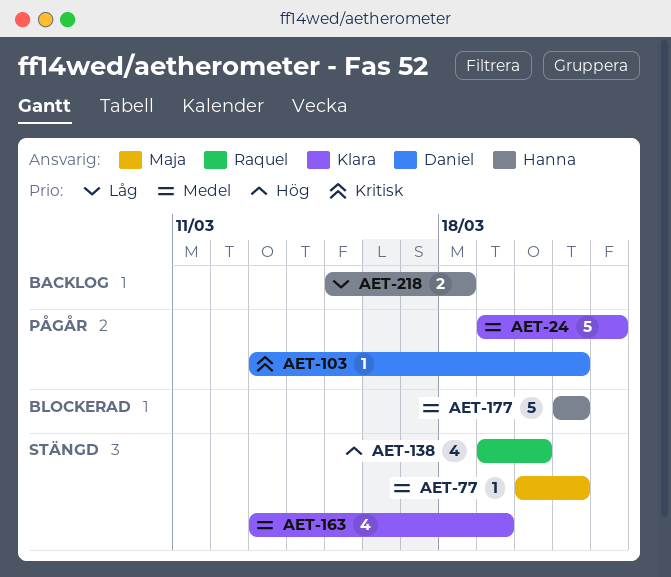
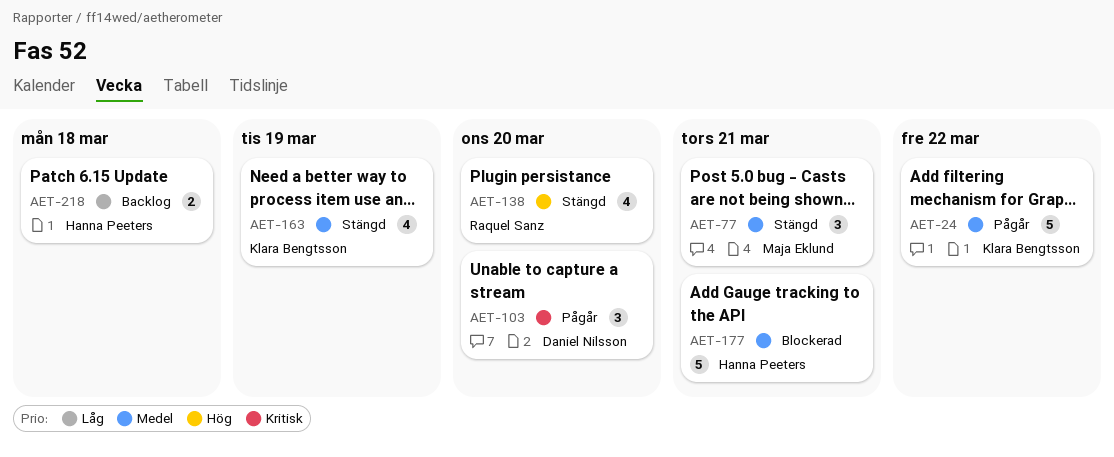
AET-77, estimate: 1 -> 3
AET-103, estimate: 1 -> 3
AET-103, due: Mar 21 -> Mar 20

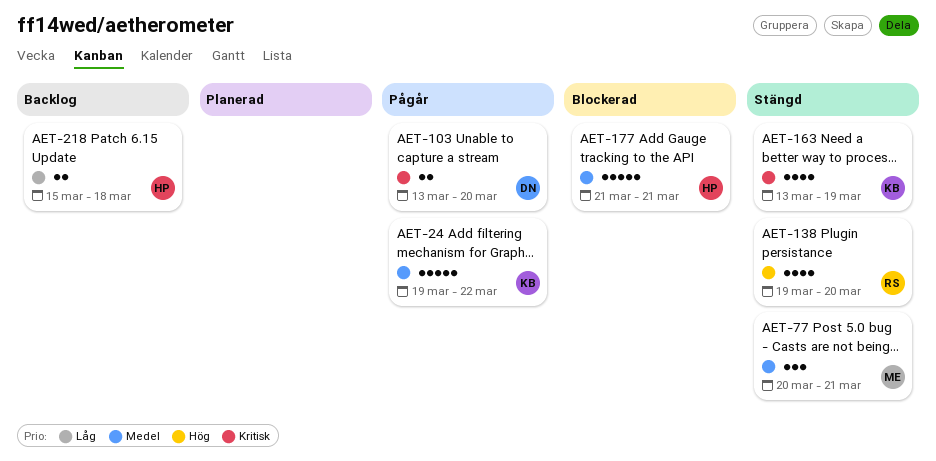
AET-103, estimate: 3 -> 2
AET-163, priority: Medel -> Kritisk

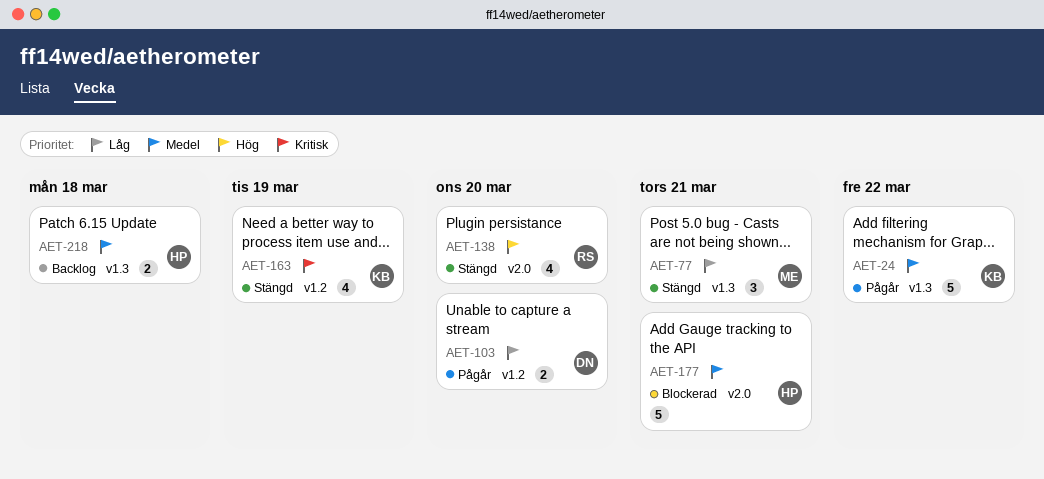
AET-77, priority: Medel -> Låg
AET-103, priority: Kritisk -> Låg
AET-218, priority: Låg -> Medel

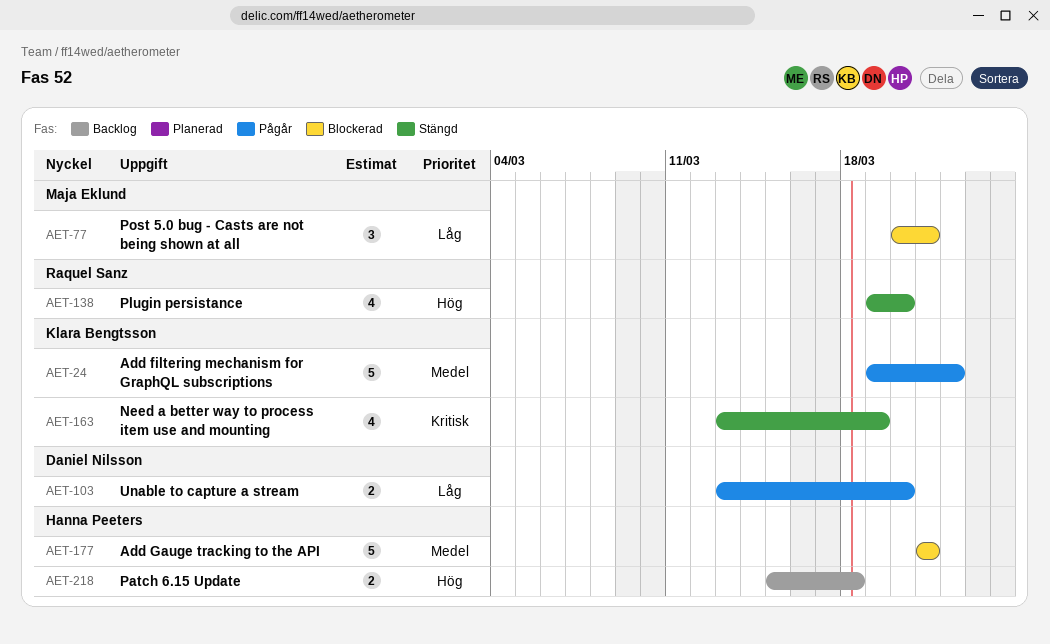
AET-77, status: Stängd -> Blockerad
AET-218, priority: Medel -> Hög

